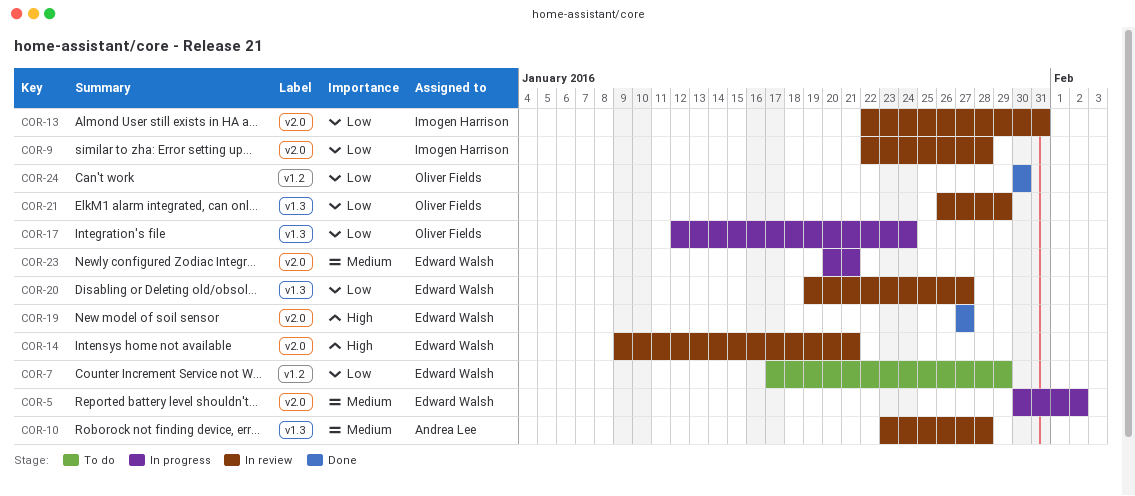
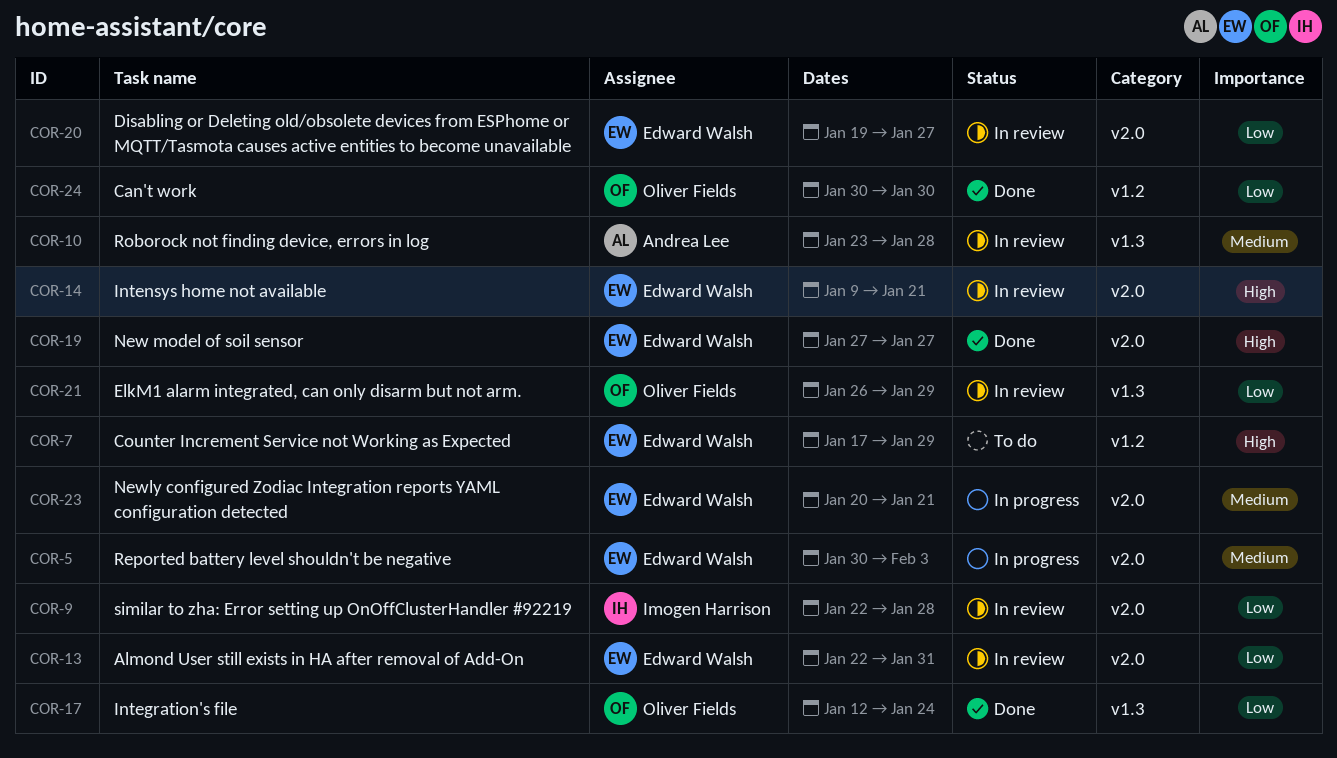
COR-5, due: Feb 2 -> Feb 3
COR-7, priority: Low -> High
COR-13, owner: Imogen Harrison -> Edward Walsh
COR-17, status: In progress -> Done
COR-20, label: v1.3 -> v2.0

